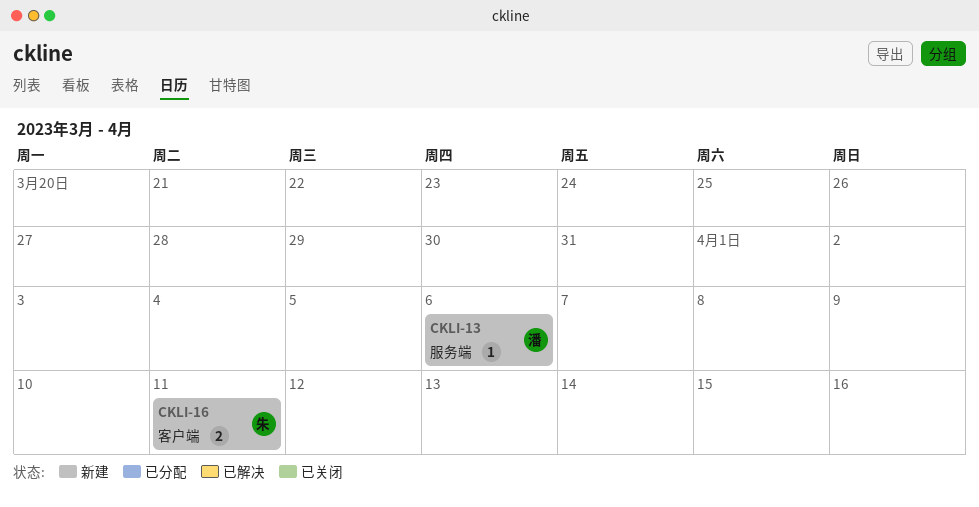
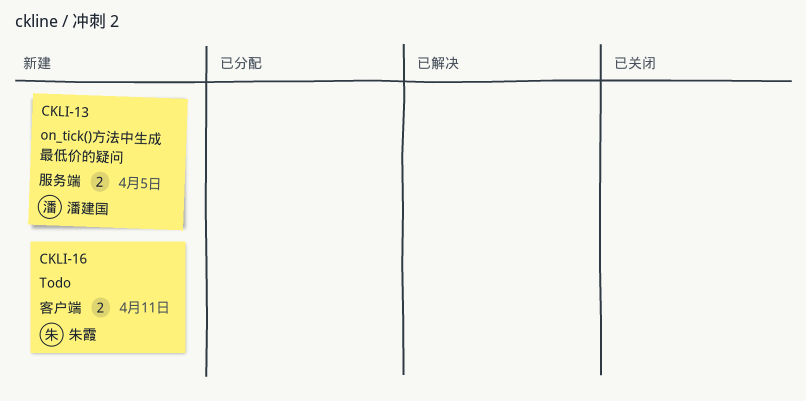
CKLI-13, estimate: 1 -> 2
CKLI-13, due: Apr 6 -> Apr 5

